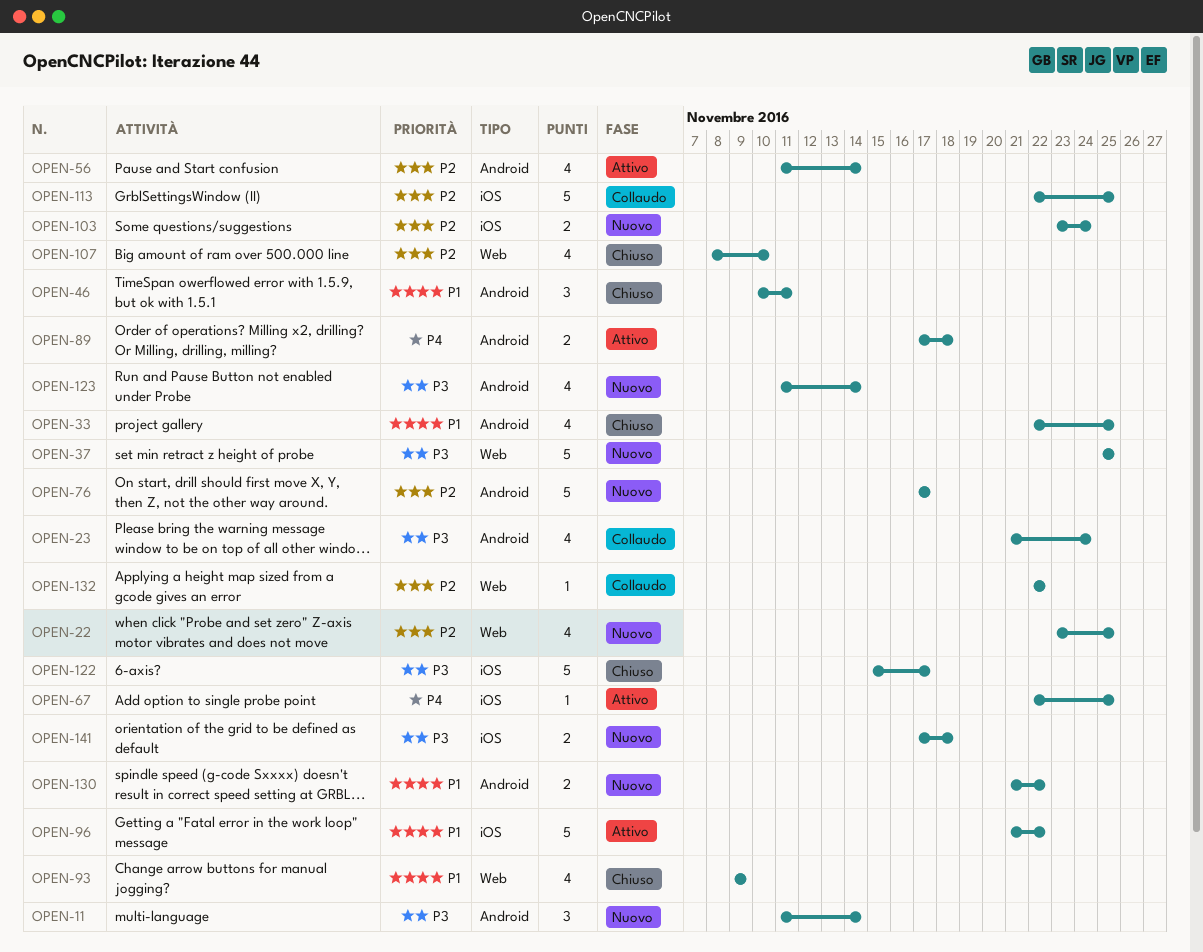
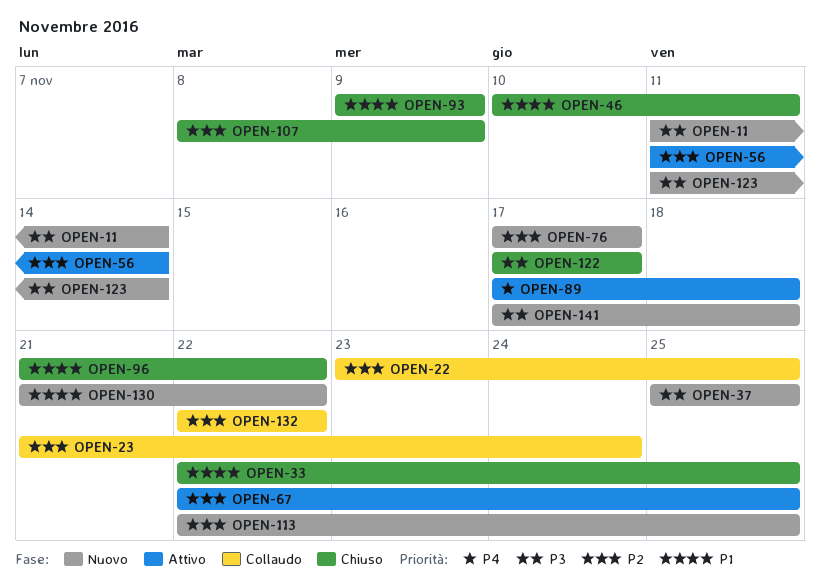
OPEN-22, status: Nuovo -> Collaudo
OPEN-23, priority: P3 -> P2
OPEN-67, priority: P4 -> P2
OPEN-96, status: Attivo -> Chiuso
OPEN-103: present -> none
OPEN-107, due: Nov 10 -> Nov 9
OPEN-113, status: Collaudo -> Nuovo
OPEN-122, start: Nov 15 -> Nov 17

